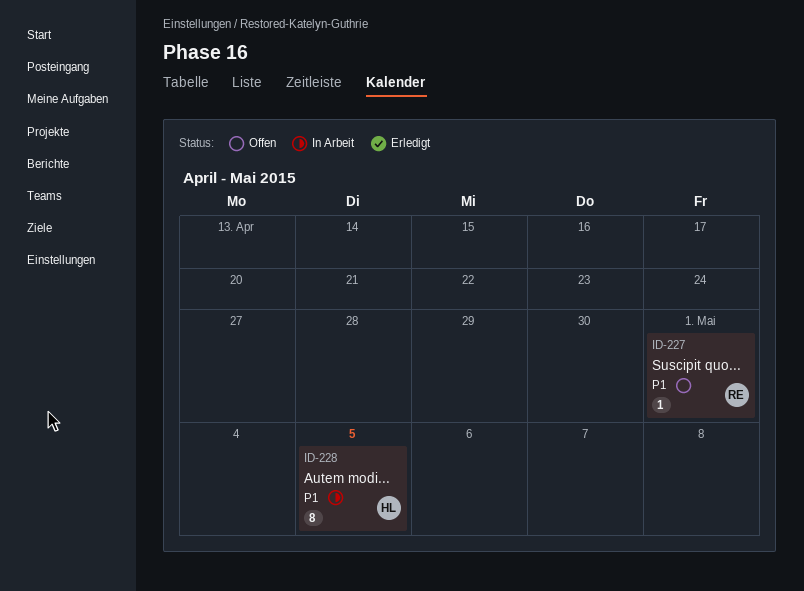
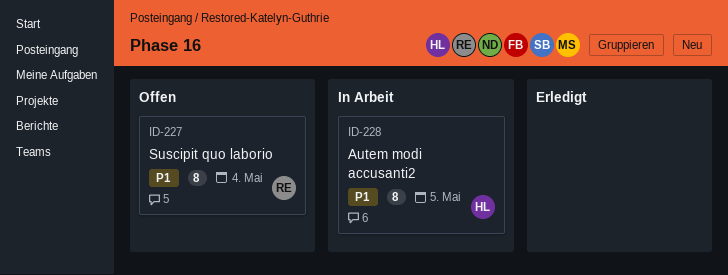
ID-227, estimate: 1 -> 8
ID-227, due: May 1 -> May 4

